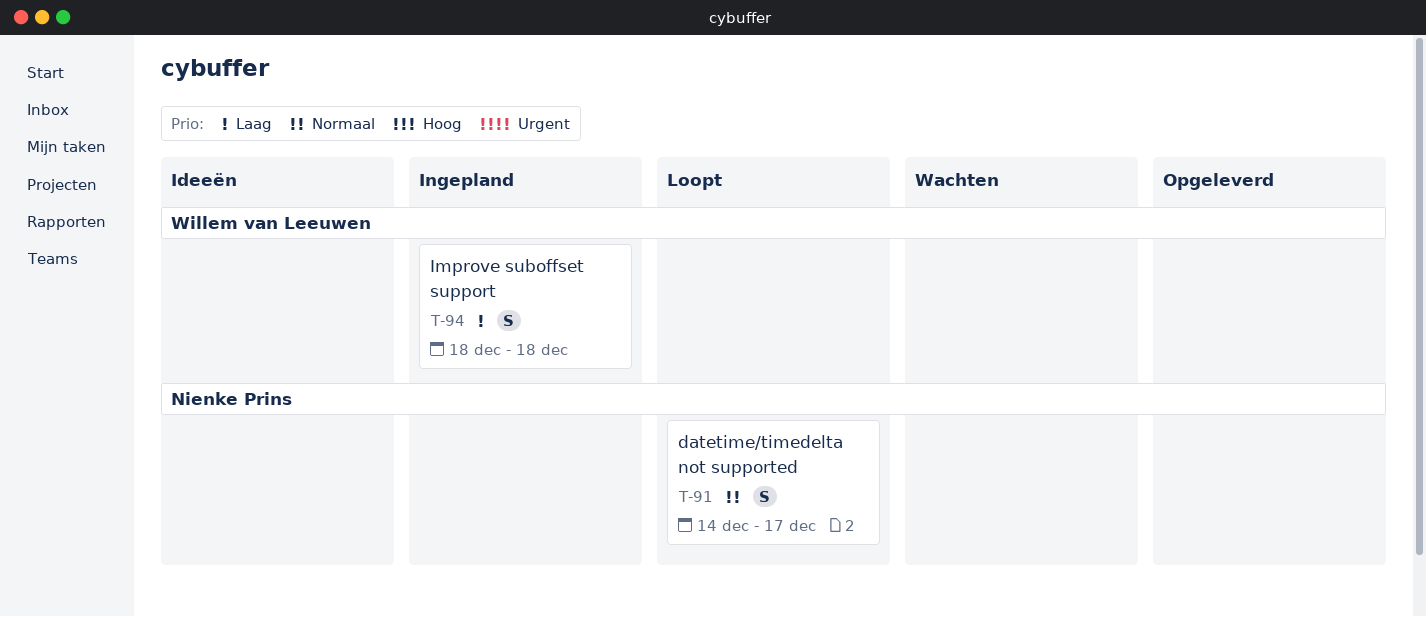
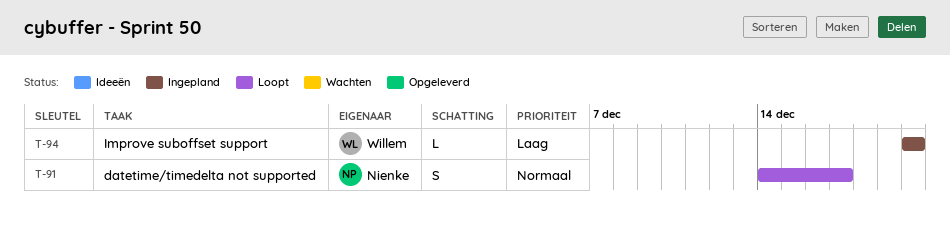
T-94, estimate: S -> L
T-94, start: Dec 18 -> Dec 20
T-94, due: Dec 18 -> Dec 20

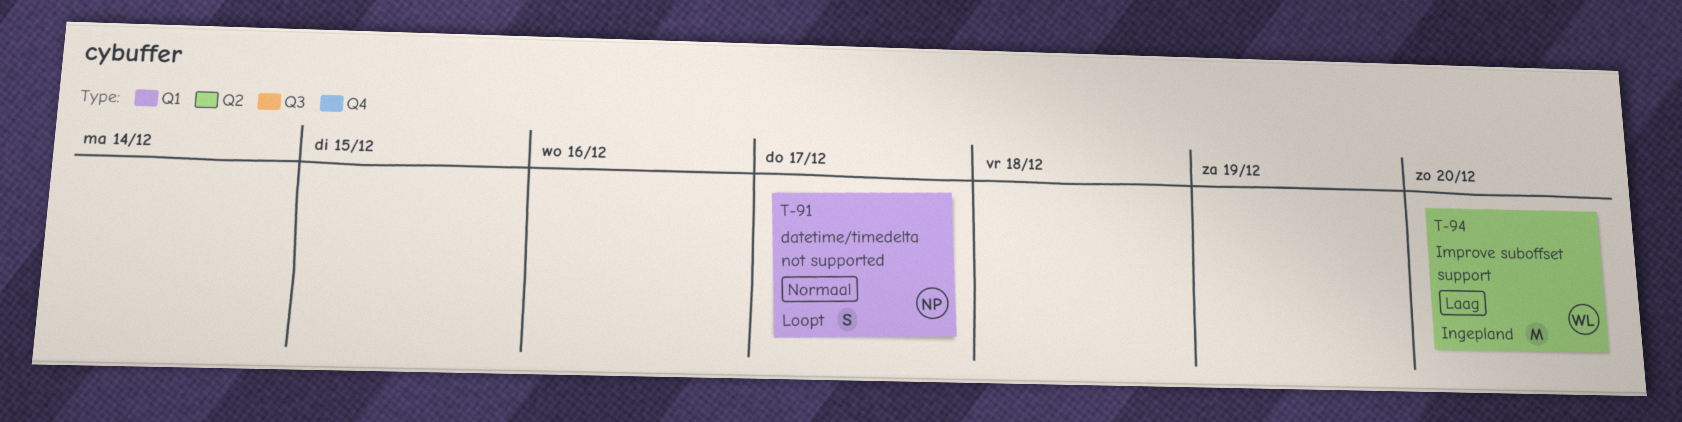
T-94, estimate: L -> M

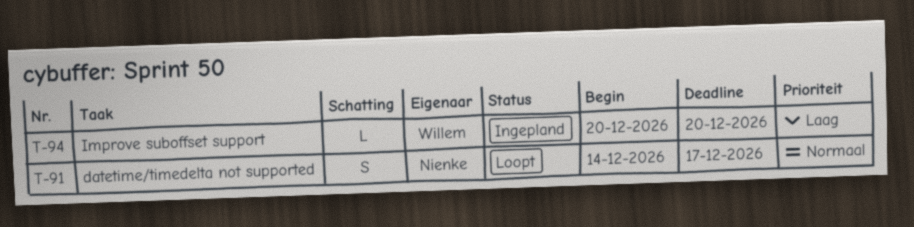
T-94, estimate: M -> L

